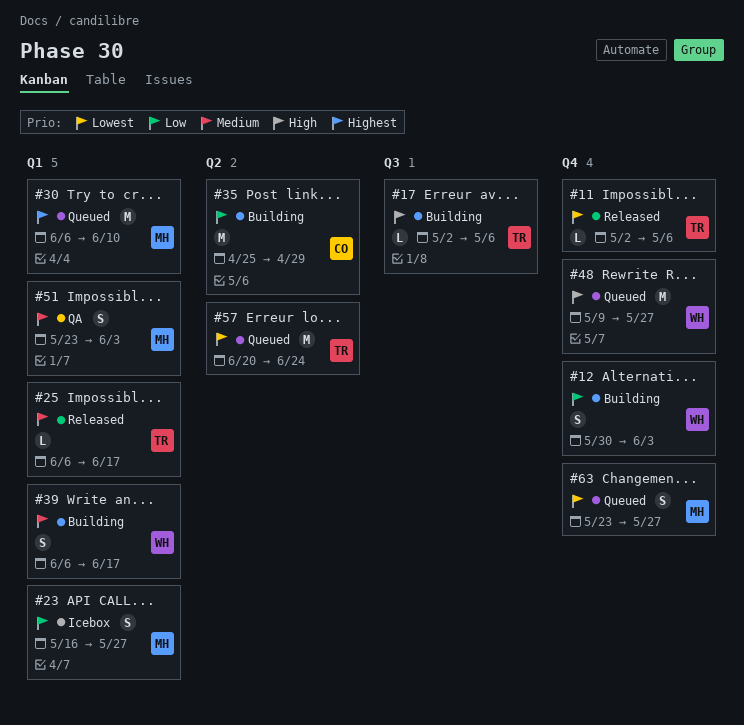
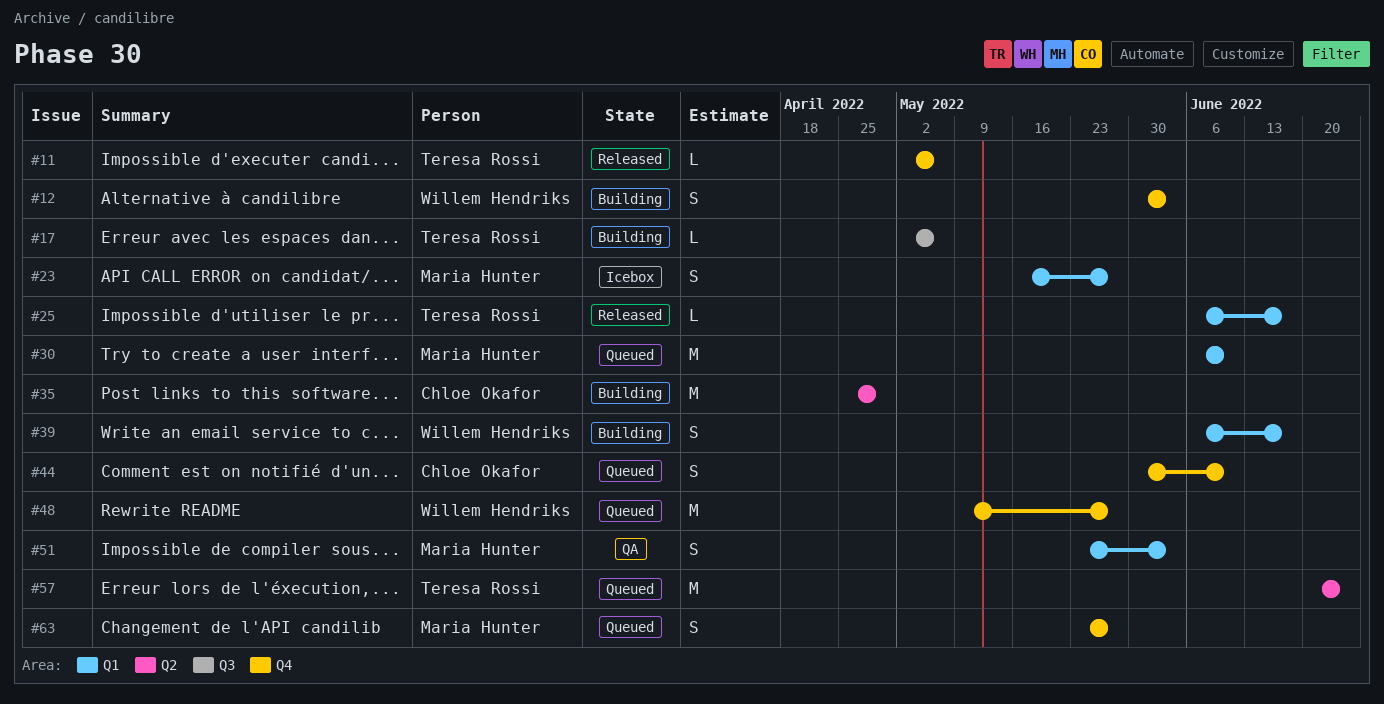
#44: none -> present

